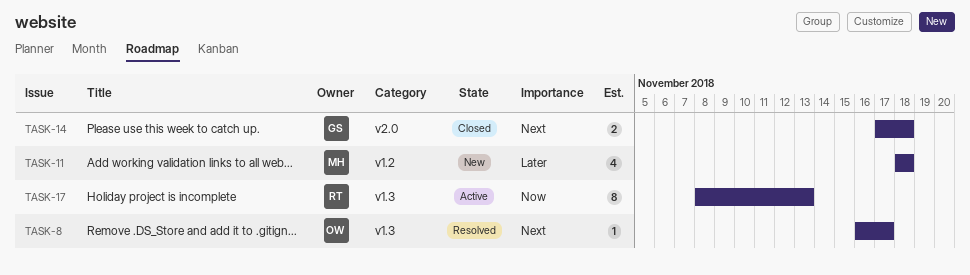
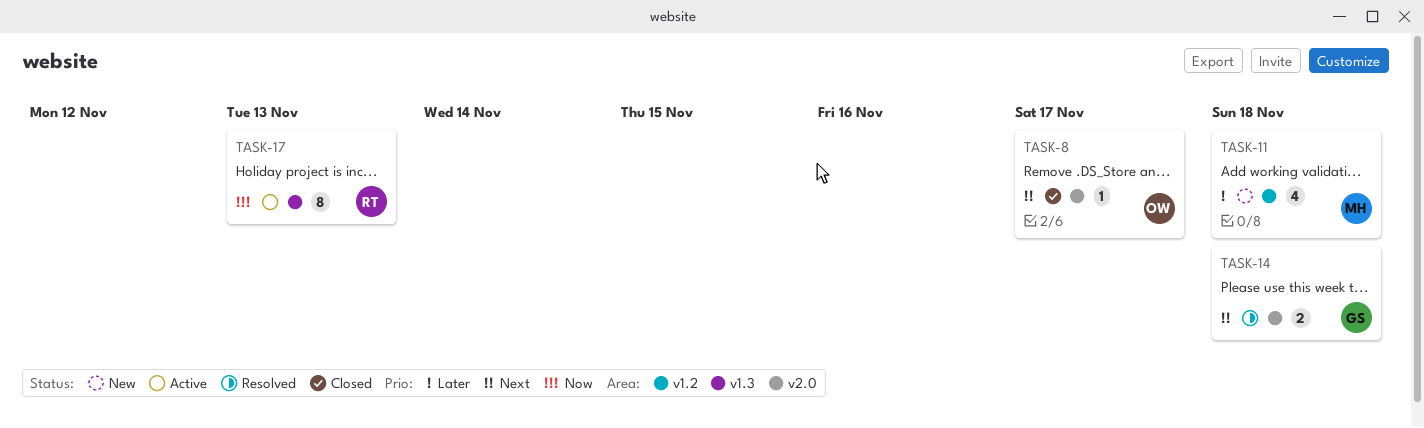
TASK-8, status: Resolved -> Closed
TASK-8, label: v1.3 -> v2.0
TASK-14, status: Closed -> Resolved

